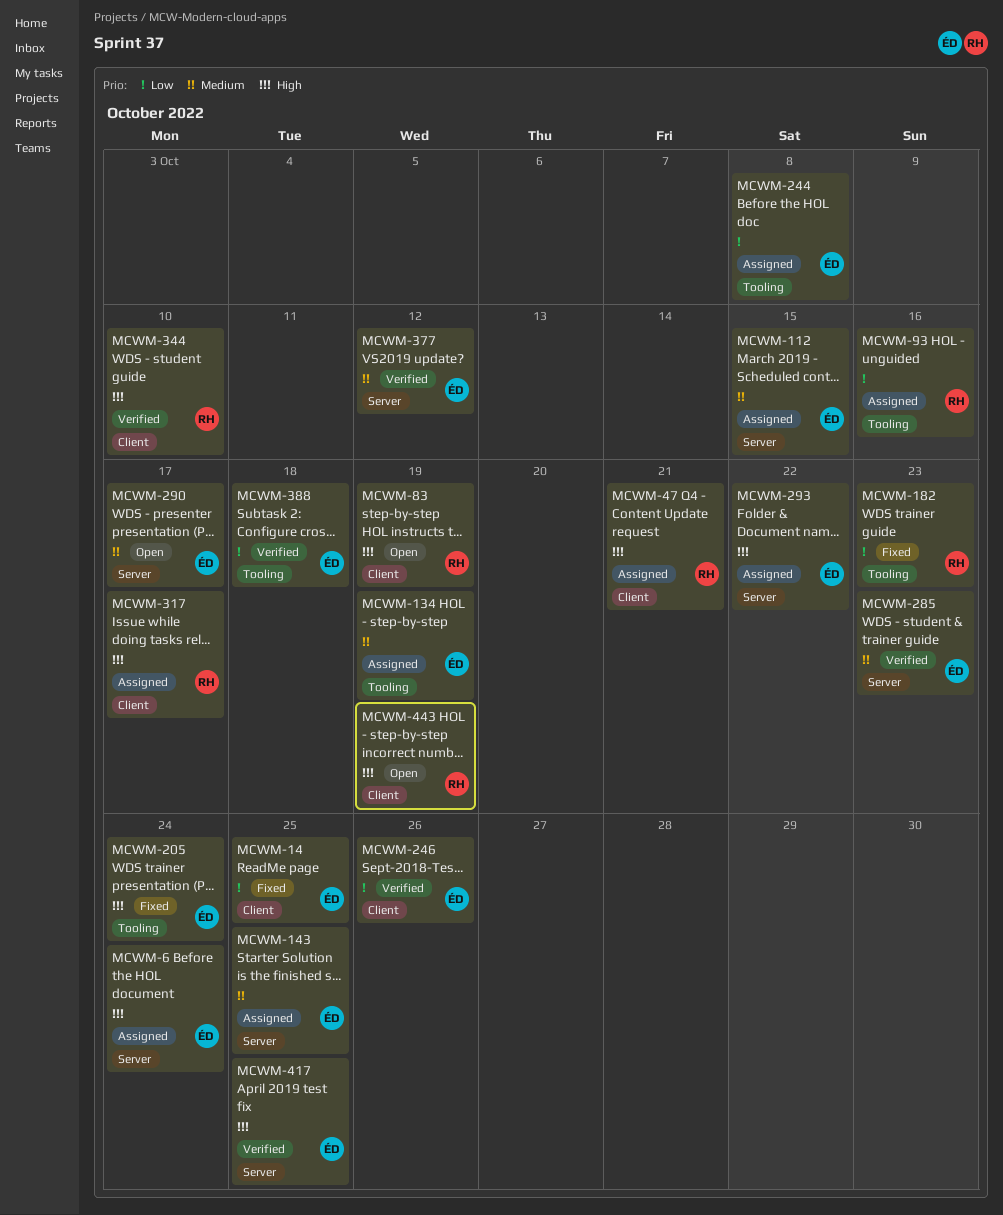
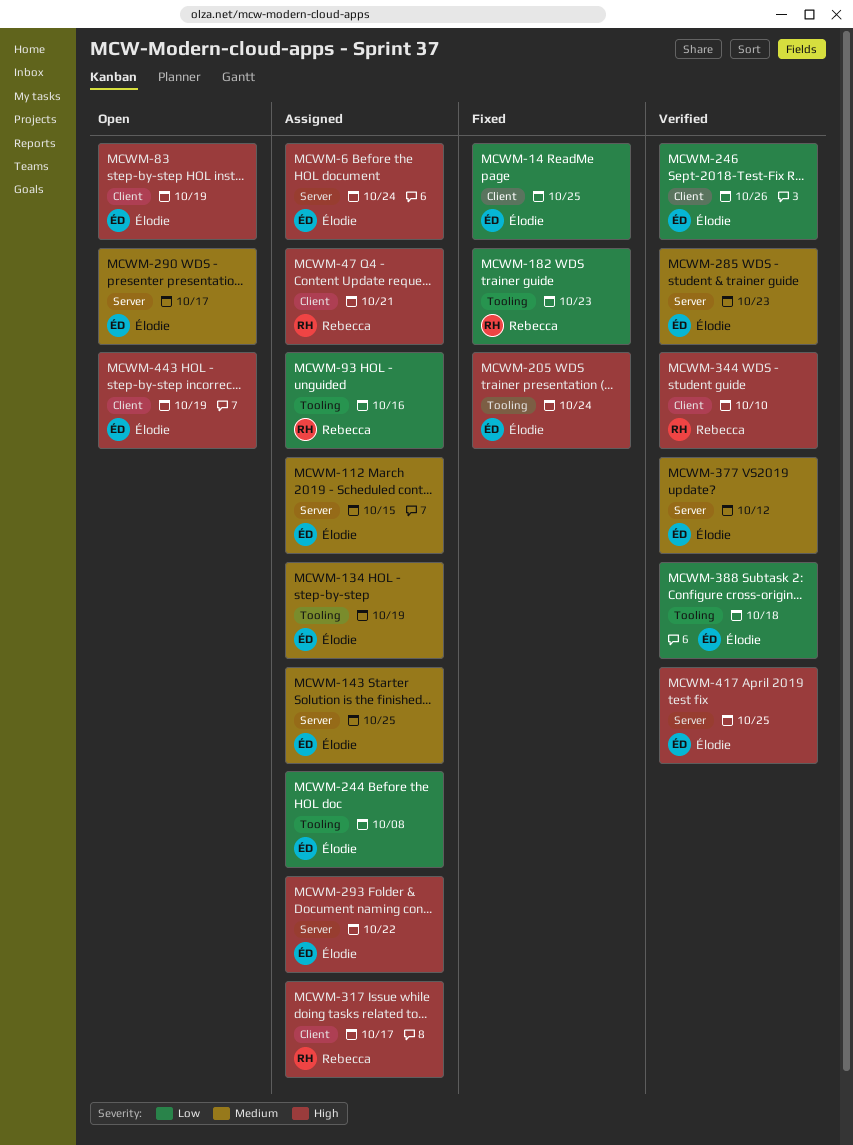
MCWM-83, owner: Rebecca -> Élodie
MCWM-443, owner: Rebecca -> Élodie

